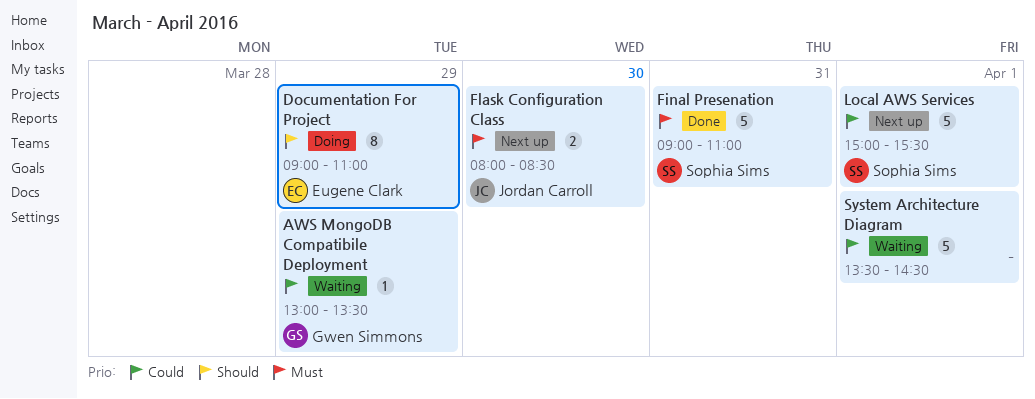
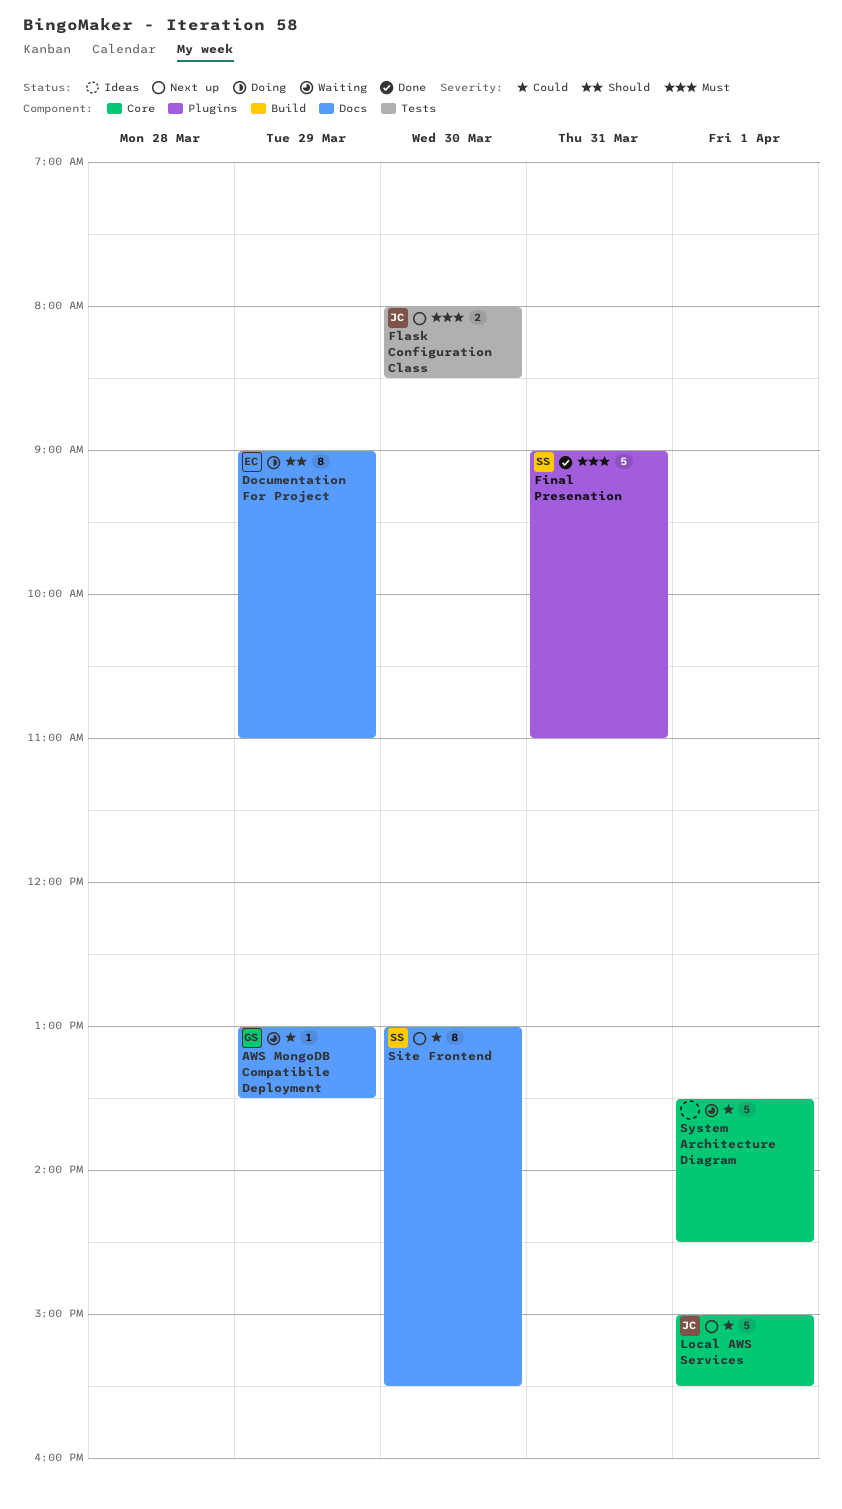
Local AWS Services, owner: Sophia Sims -> Jordan Carroll
Site Frontend: none -> present

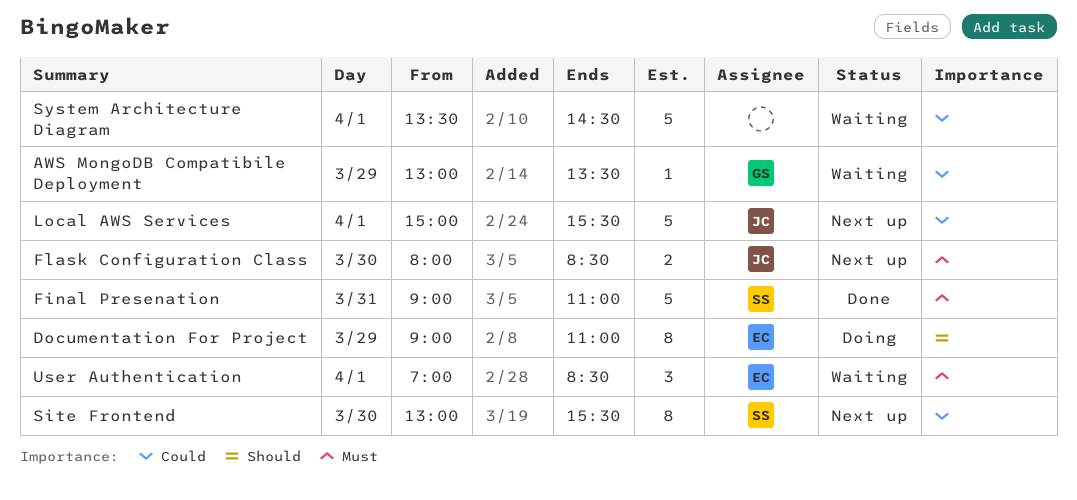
User Authentication: none -> present

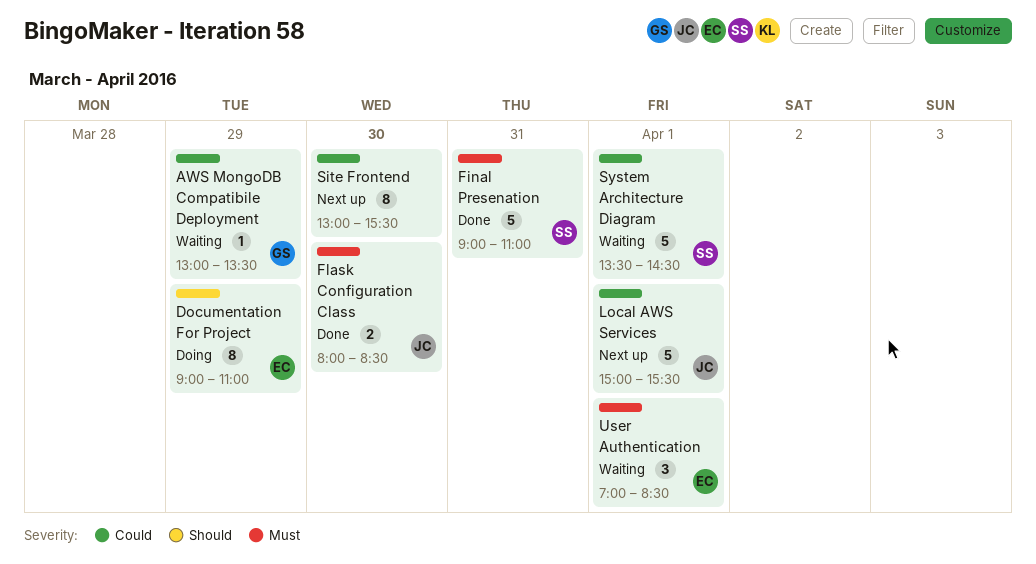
Flask Configuration Class, status: Next up -> Done
Site Frontend, owner: SS -> none
System Architecture Diagram, owner: none -> SS

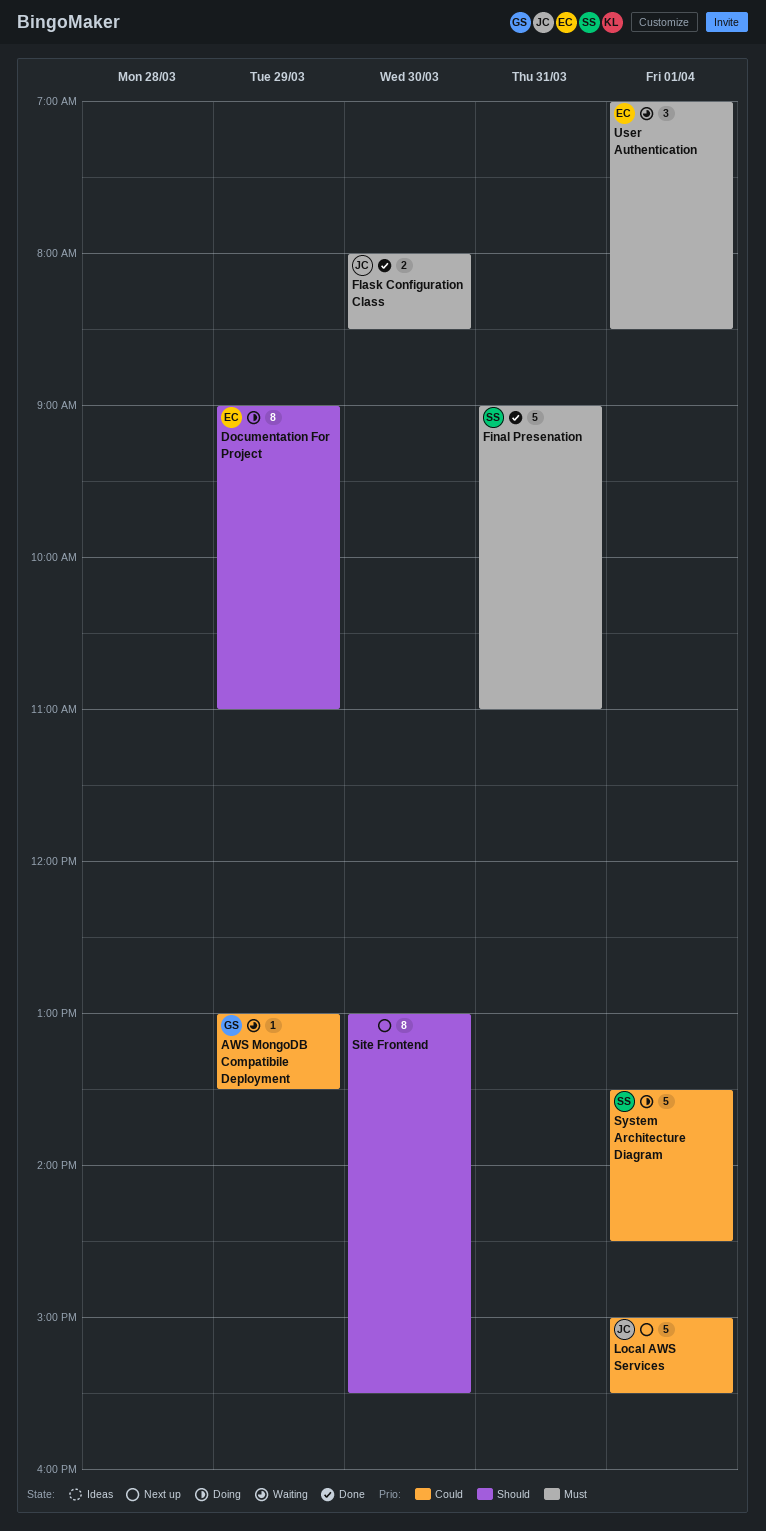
Site Frontend, priority: Could -> Should
System Architecture Diagram, status: Waiting -> Doing

